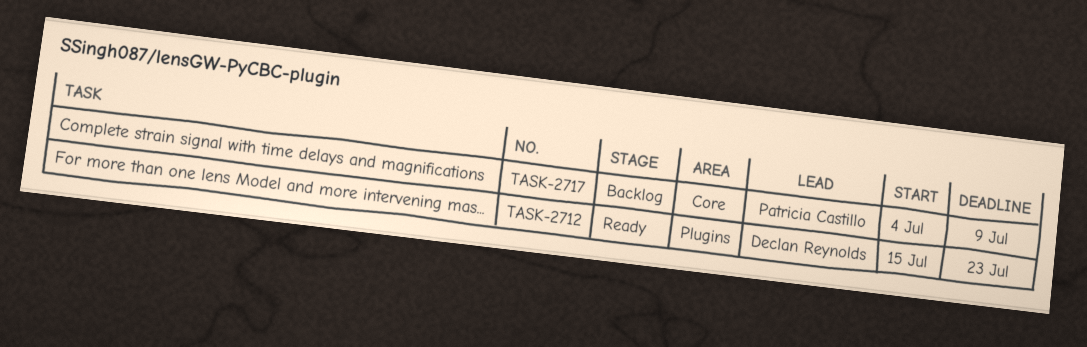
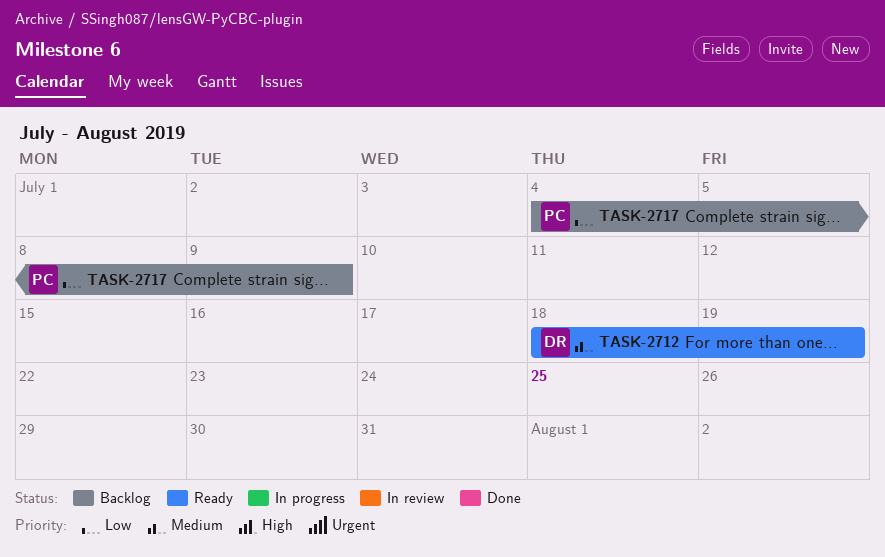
TASK-2712, start: Jul 15 -> Jul 18
TASK-2712, due: Jul 23 -> Jul 19

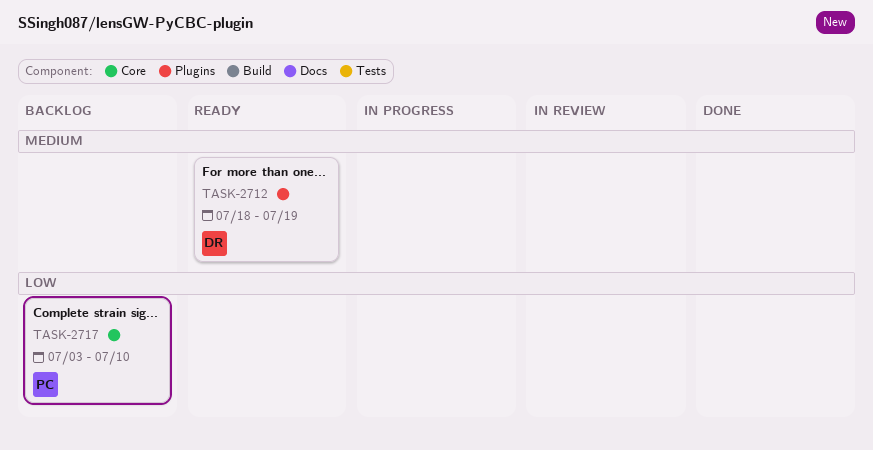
TASK-2717, start: Jul 4 -> Jul 3
TASK-2717, due: Jul 9 -> Jul 10

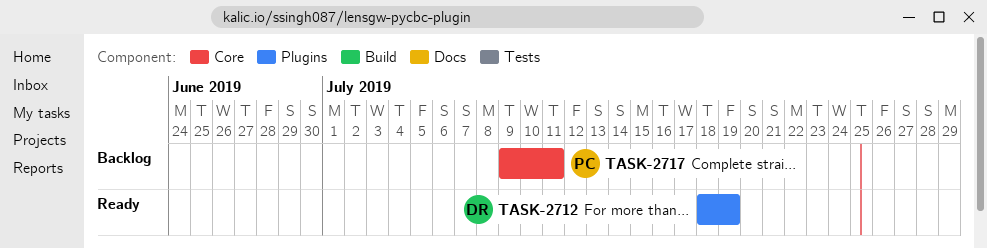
TASK-2717, start: Jul 3 -> Jul 9
TASK-2717, due: Jul 10 -> Jul 11

